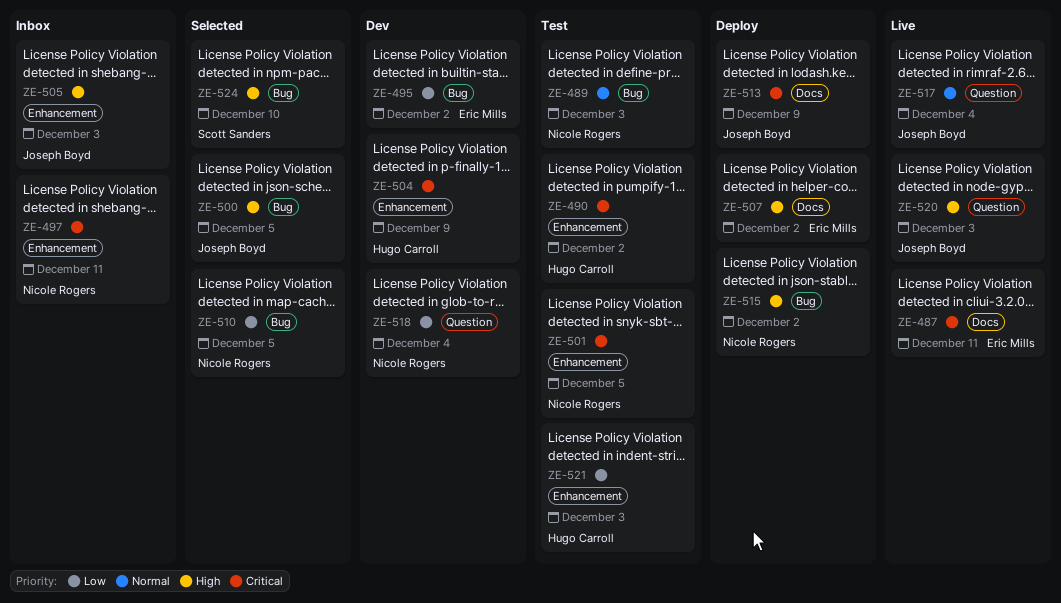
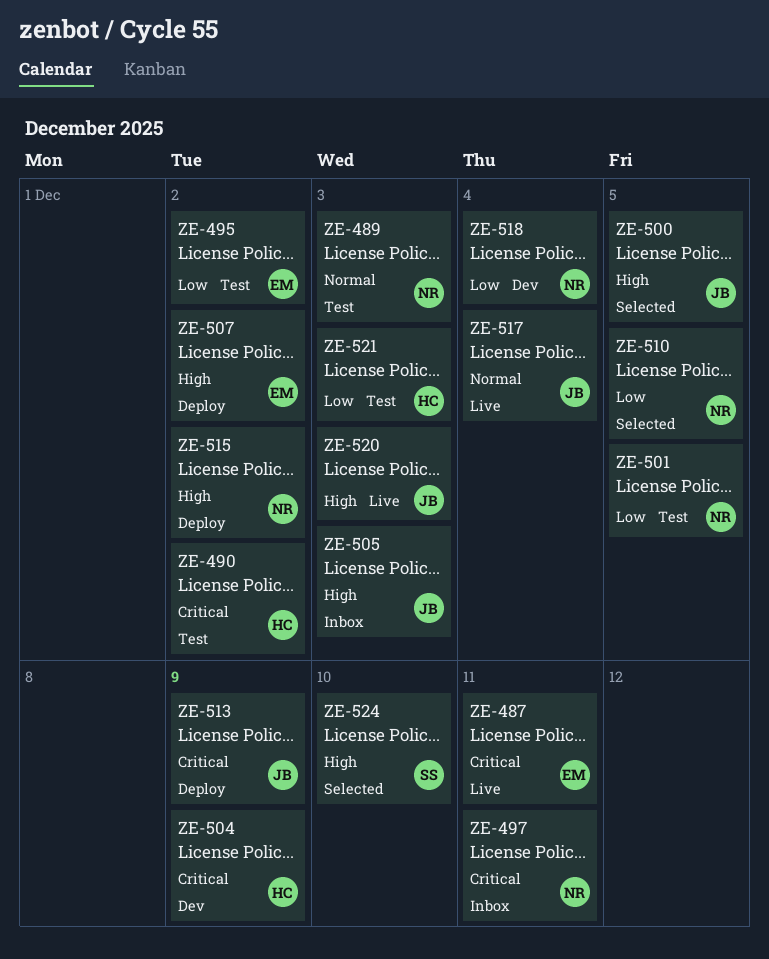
ZE-495, status: Dev -> Test
ZE-501, priority: Critical -> Low

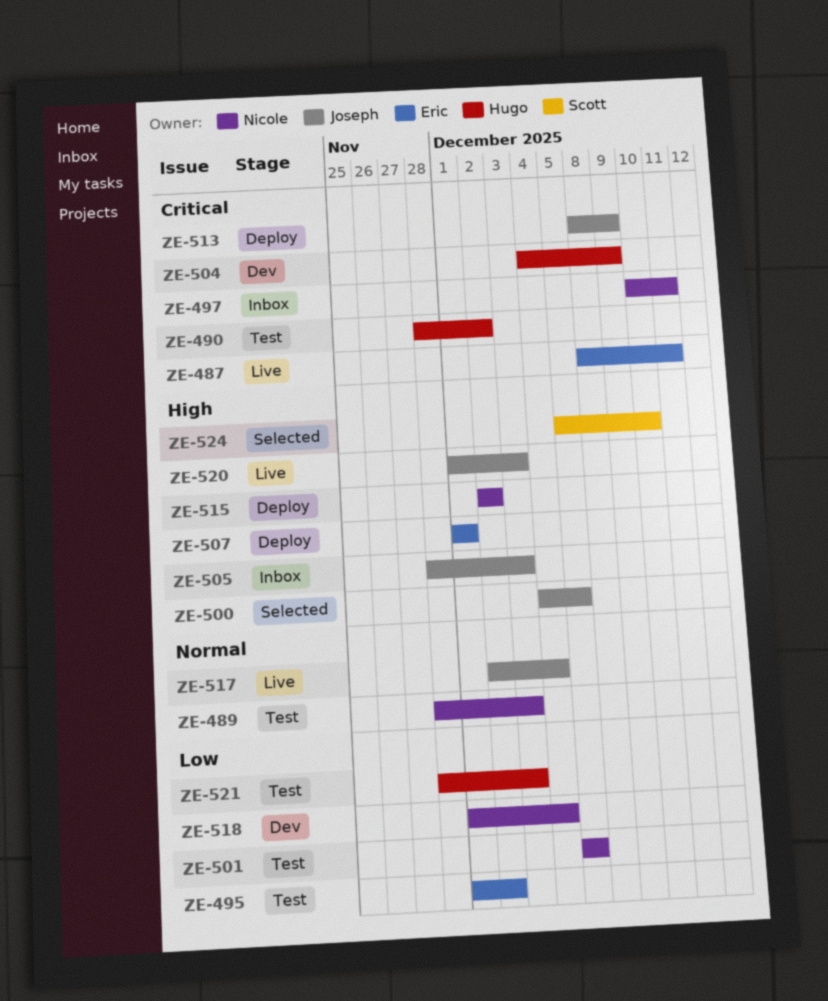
ZE-507, due: Dec 2 -> Dec 1
ZE-510: present -> none

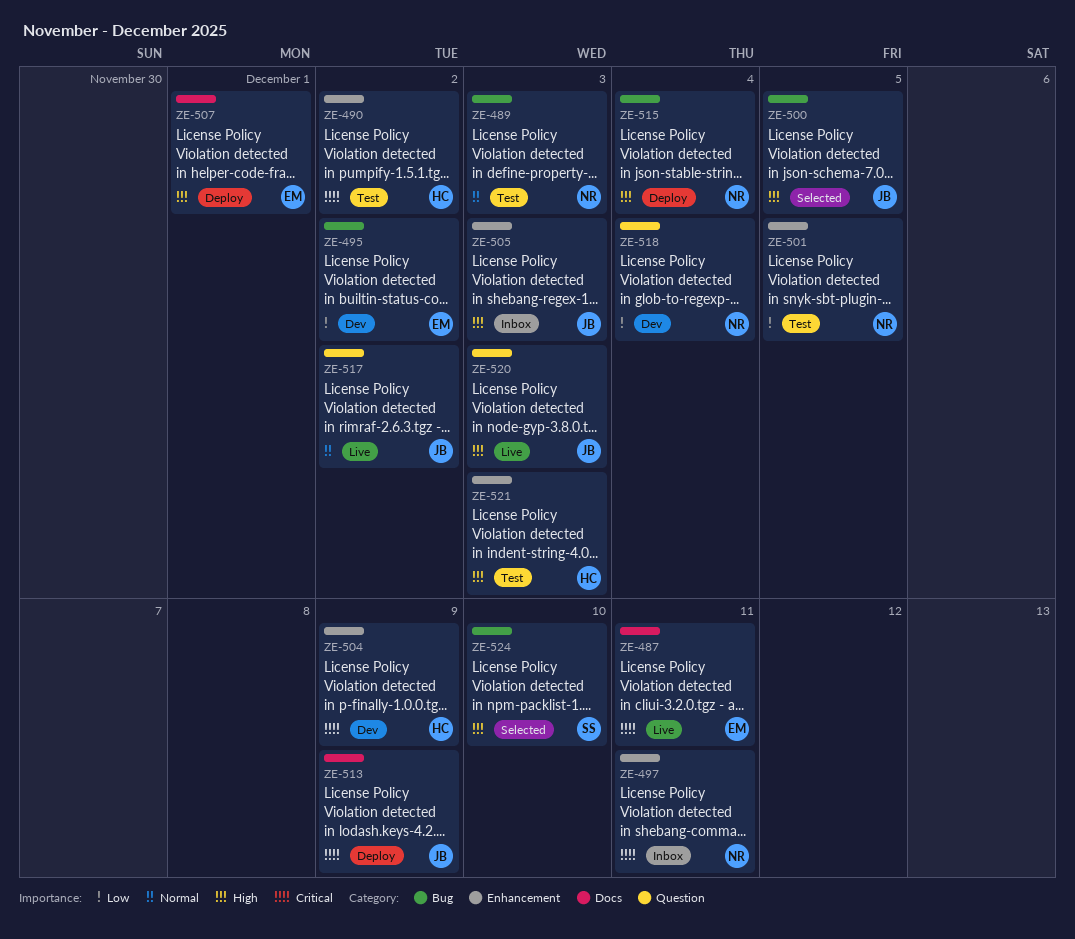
ZE-495, status: Test -> Dev
ZE-515, due: Dec 2 -> Dec 4
ZE-517, due: Dec 4 -> Dec 2
ZE-521, priority: Low -> High

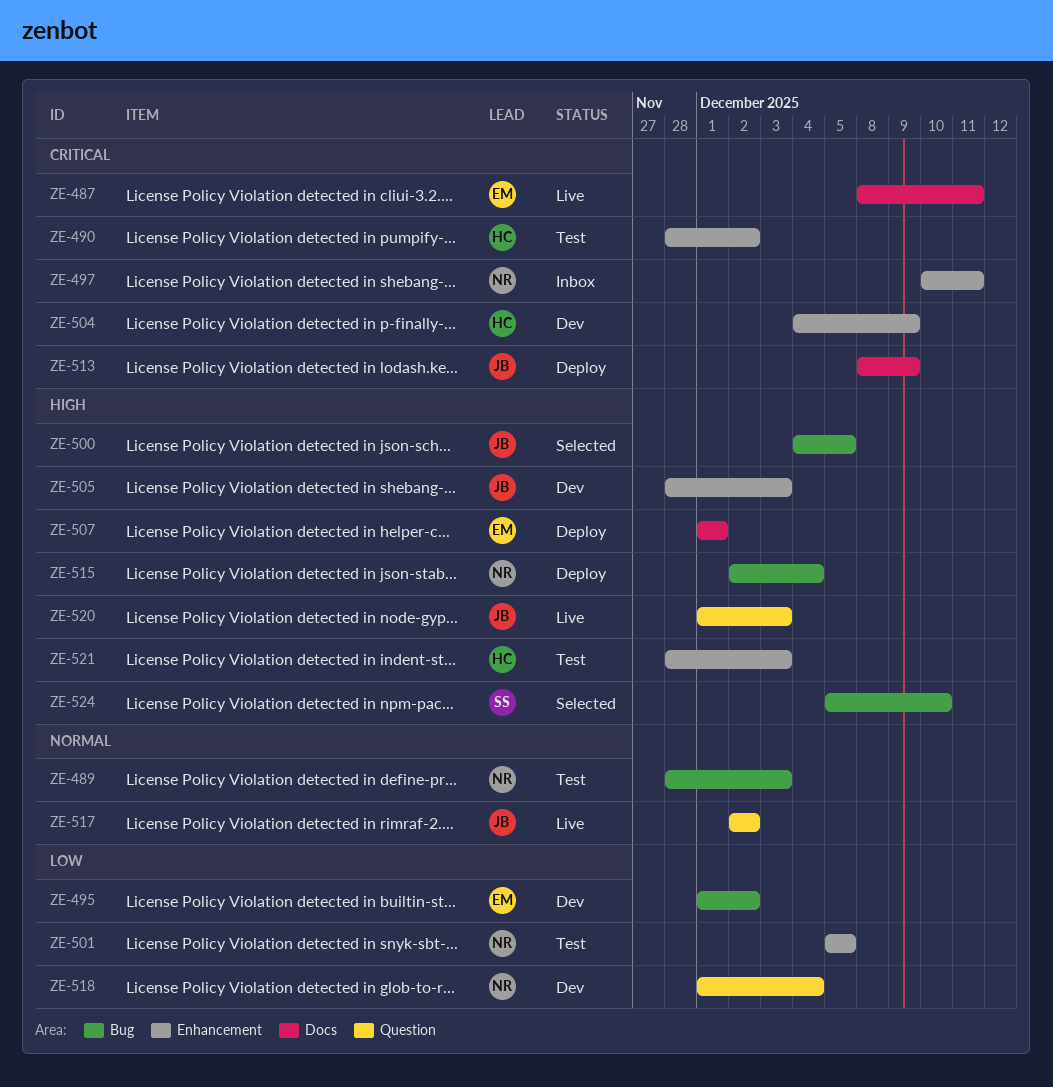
ZE-505, status: Inbox -> Dev

